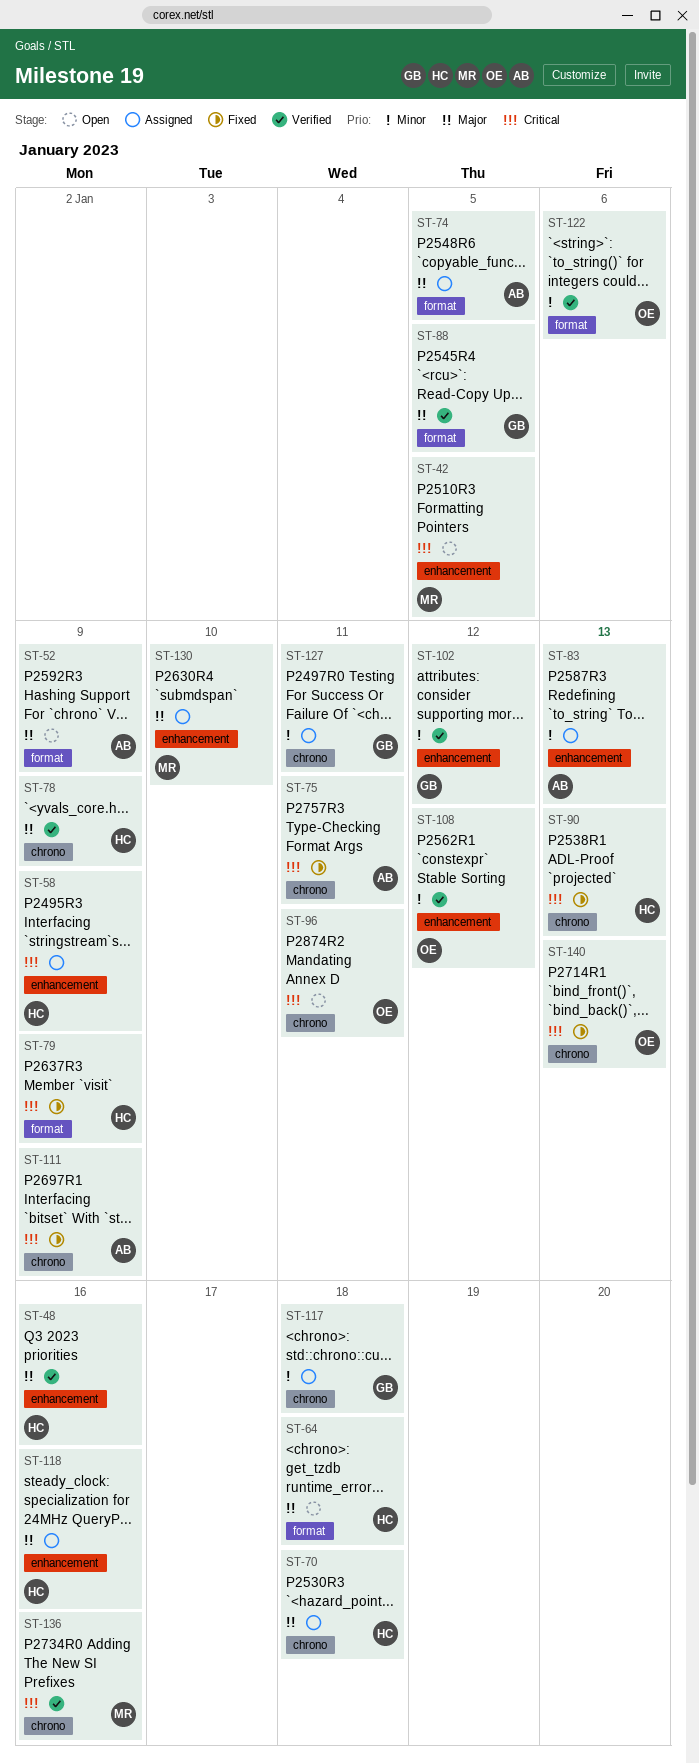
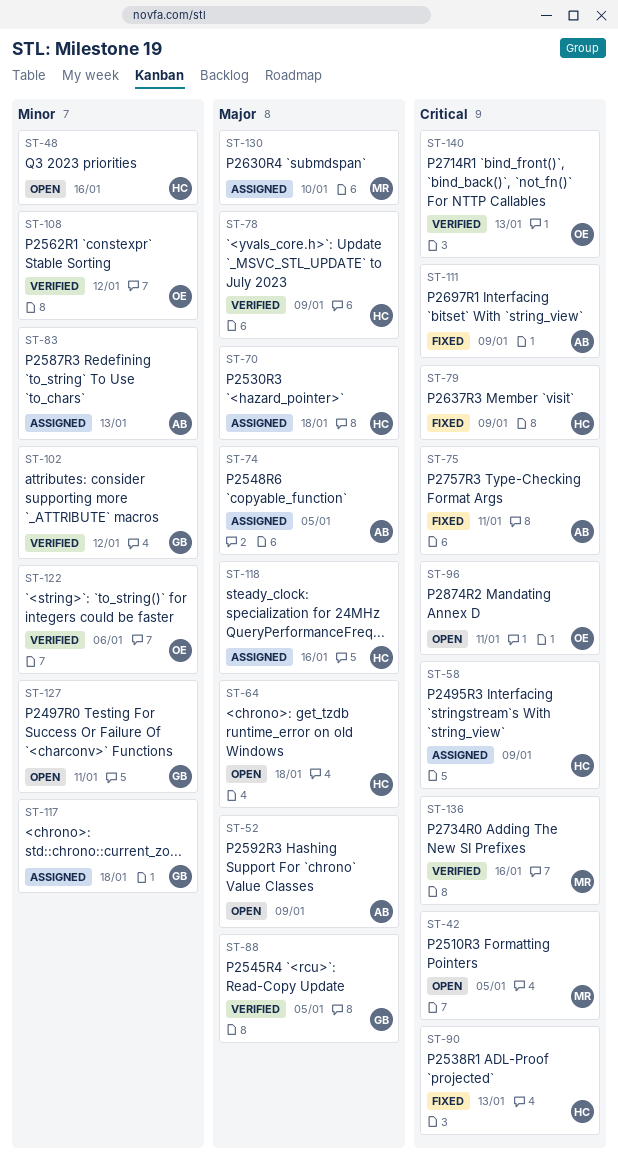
ST-48, status: Verified -> Open
ST-48, priority: Major -> Minor
ST-127, status: Assigned -> Open
ST-140, status: Fixed -> Verified

